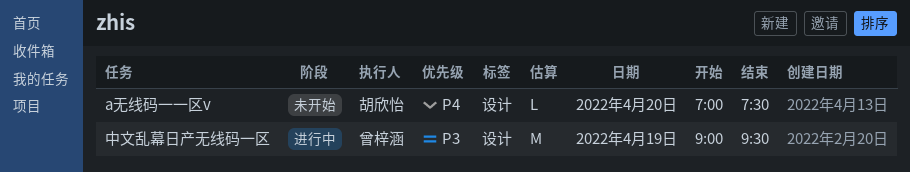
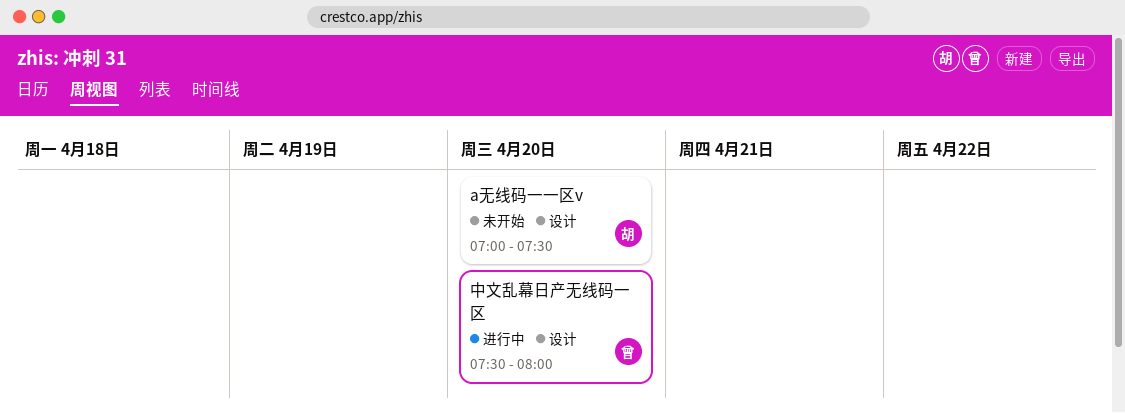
中文乱幕日产无线码一区, day: Apr 19 -> Apr 20
中文乱幕日产无线码一区, begins: 09:00 -> 07:30
中文乱幕日产无线码一区, ends: 09:30 -> 08:00

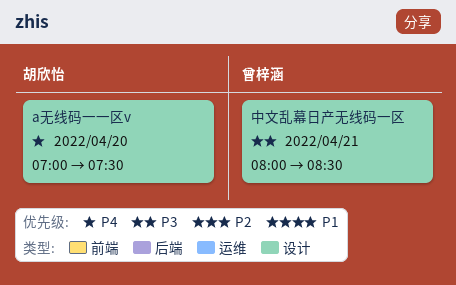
中文乱幕日产无线码一区, day: Apr 20 -> Apr 21
中文乱幕日产无线码一区, begins: 07:30 -> 08:00
中文乱幕日产无线码一区, ends: 08:00 -> 08:30

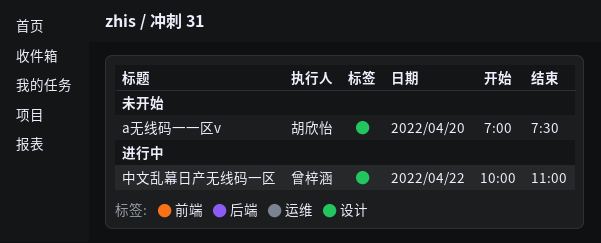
中文乱幕日产无线码一区, day: Apr 21 -> Apr 22
中文乱幕日产无线码一区, begins: 08:00 -> 10:00
中文乱幕日产无线码一区, ends: 08:30 -> 11:00

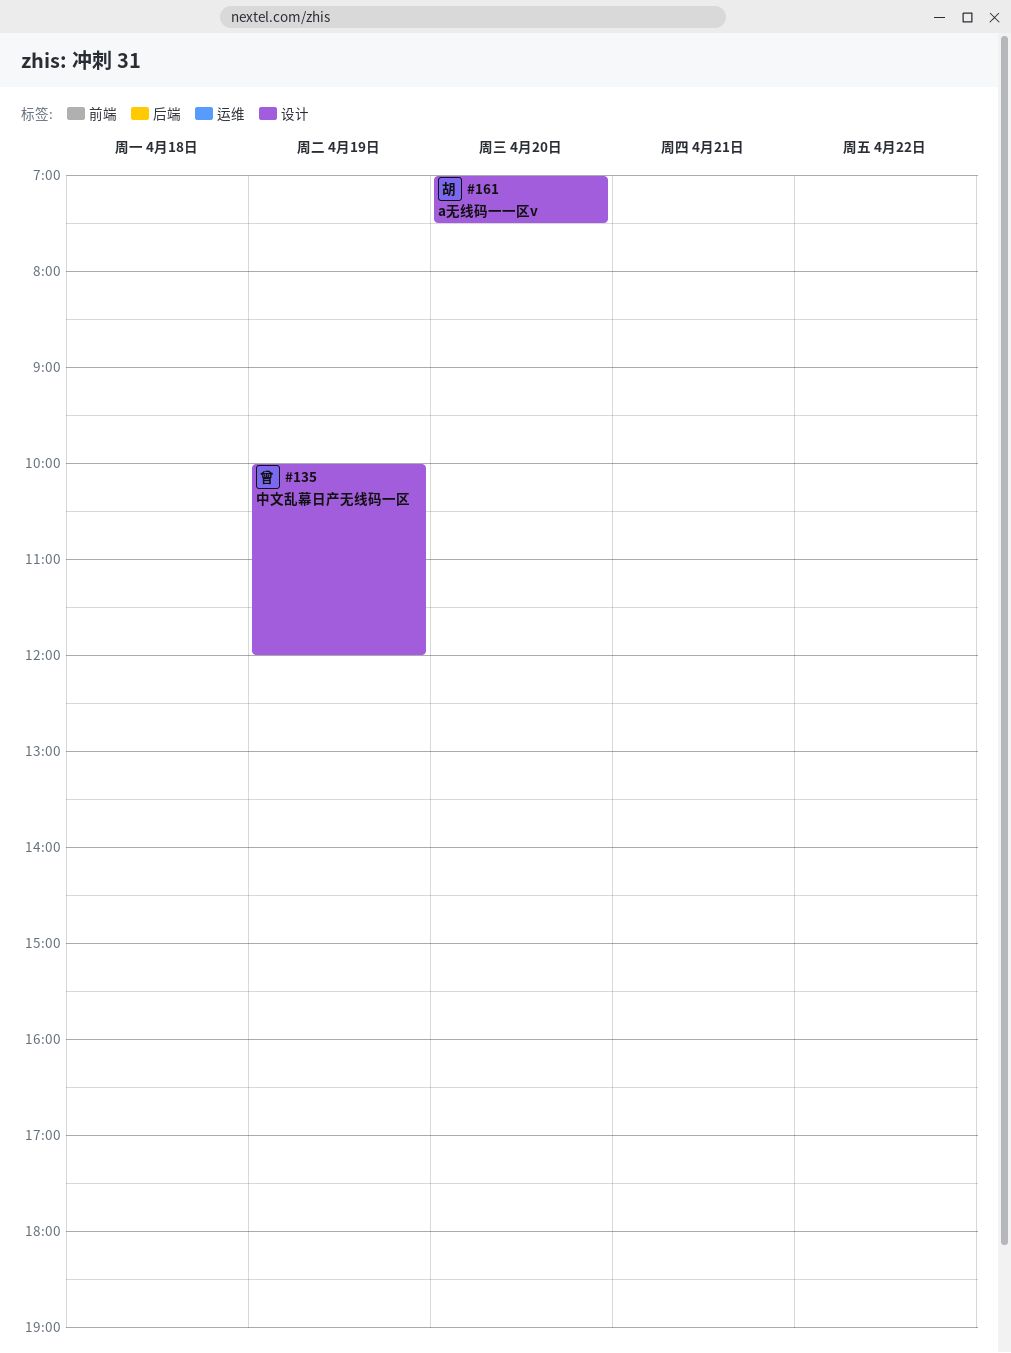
中文乱幕日产无线码一区, day: Apr 22 -> Apr 19
中文乱幕日产无线码一区, ends: 11:00 -> 12:00

